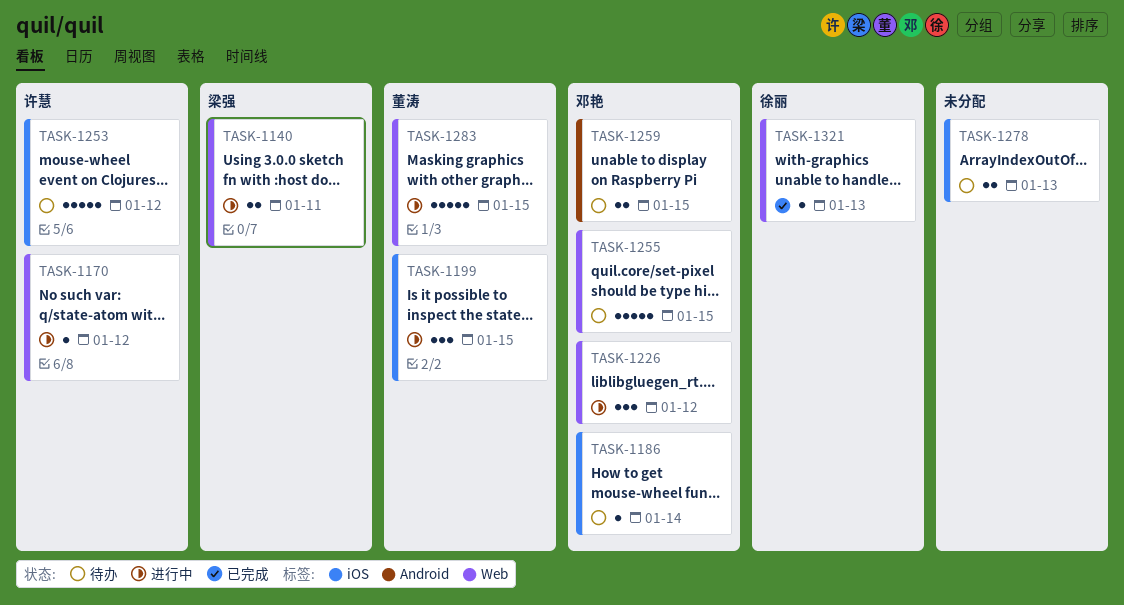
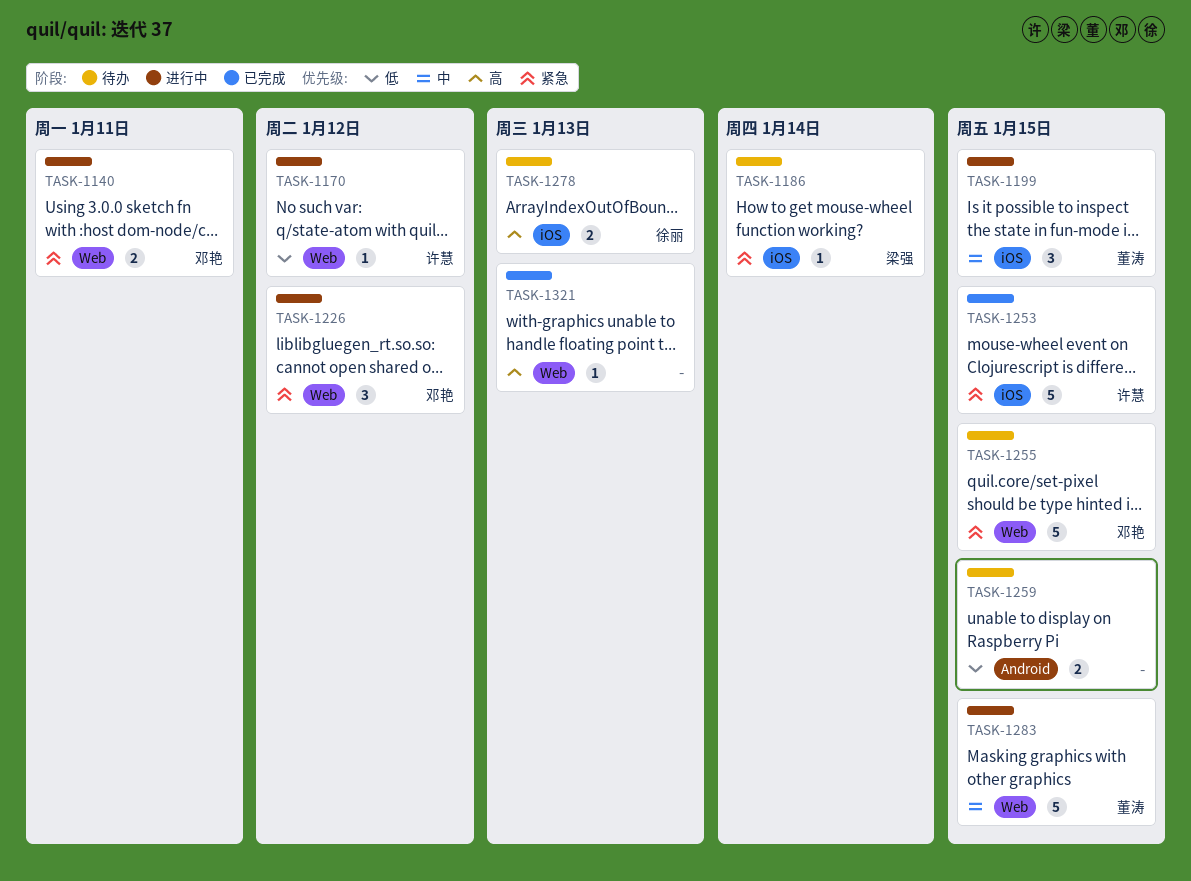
TASK-1140, owner: 梁强 -> 邓艳
TASK-1186, owner: 邓艳 -> 梁强
TASK-1253, status: 待办 -> 已完成
TASK-1253, due: Jan 12 -> Jan 15
TASK-1259, owner: 邓艳 -> none
TASK-1278, owner: none -> 徐丽
TASK-1321, owner: 徐丽 -> none

